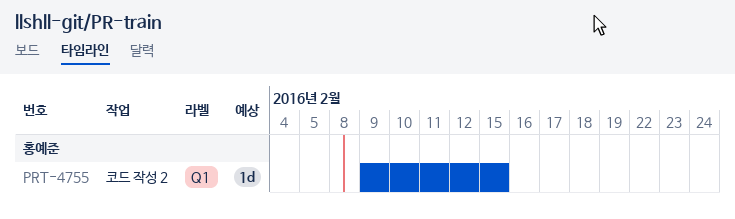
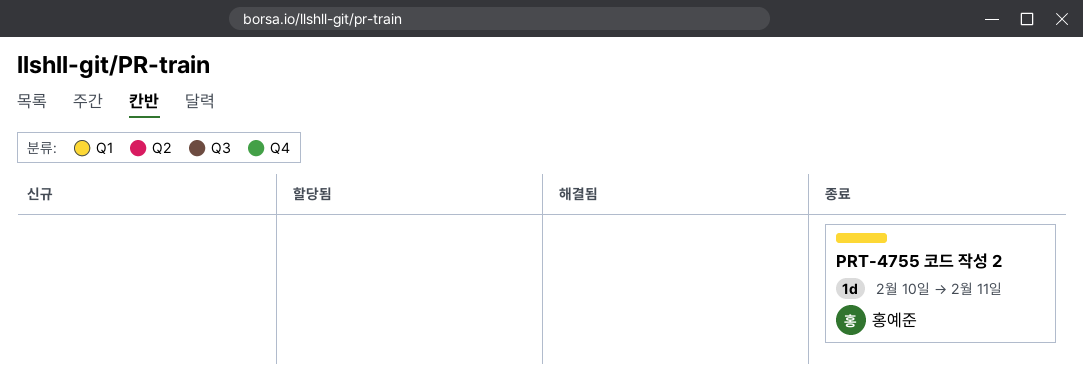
PRT-4755, start: Feb 9 -> Feb 10
PRT-4755, due: Feb 15 -> Feb 11

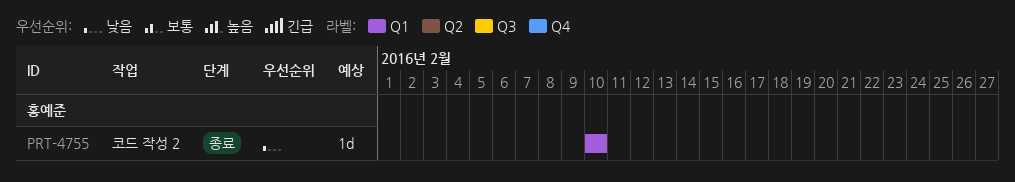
PRT-4755, due: Feb 11 -> Feb 10

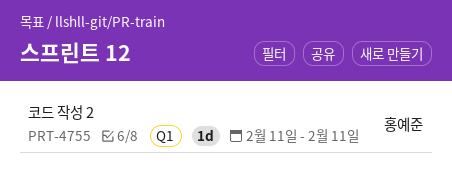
PRT-4755, start: Feb 10 -> Feb 11
PRT-4755, due: Feb 10 -> Feb 11

